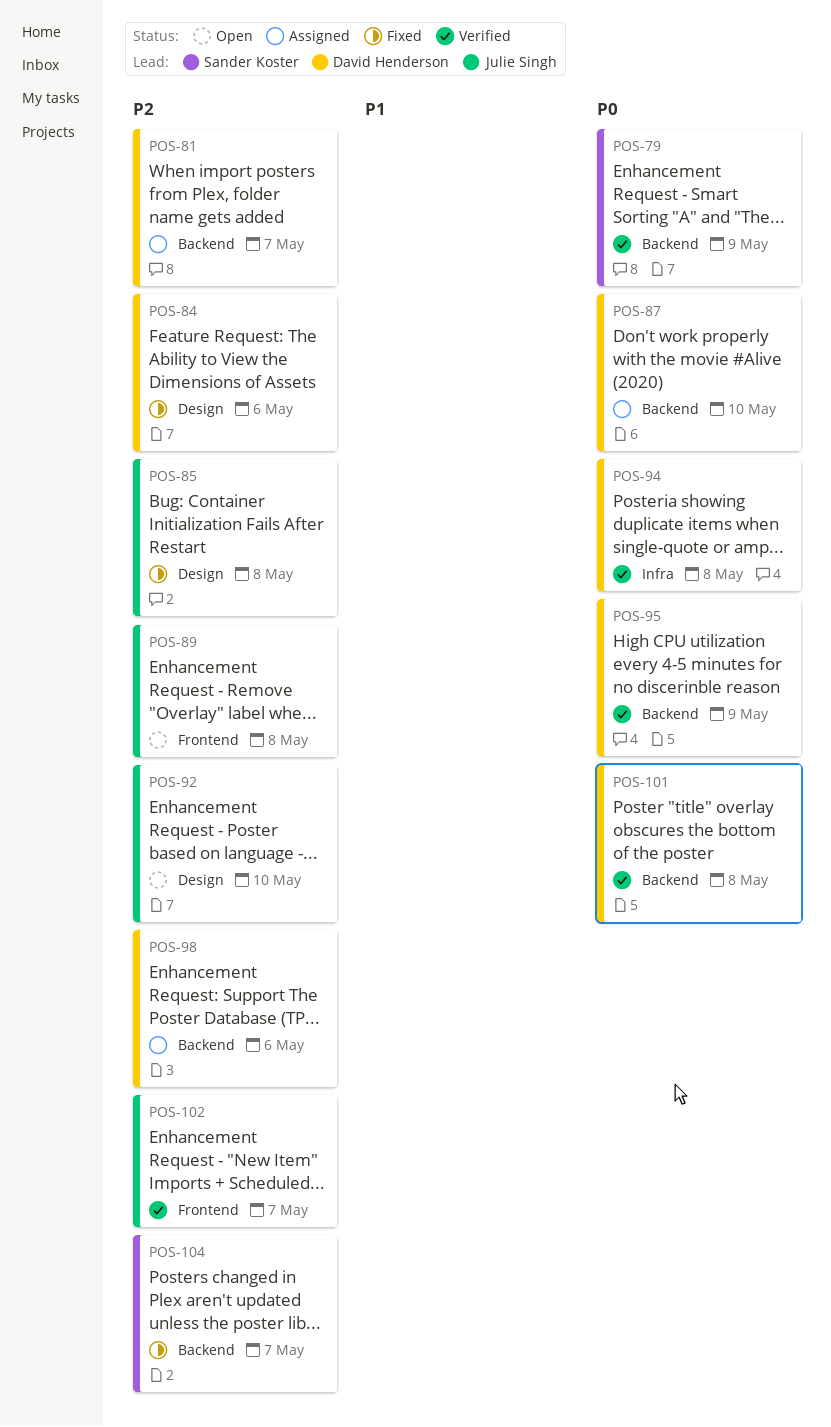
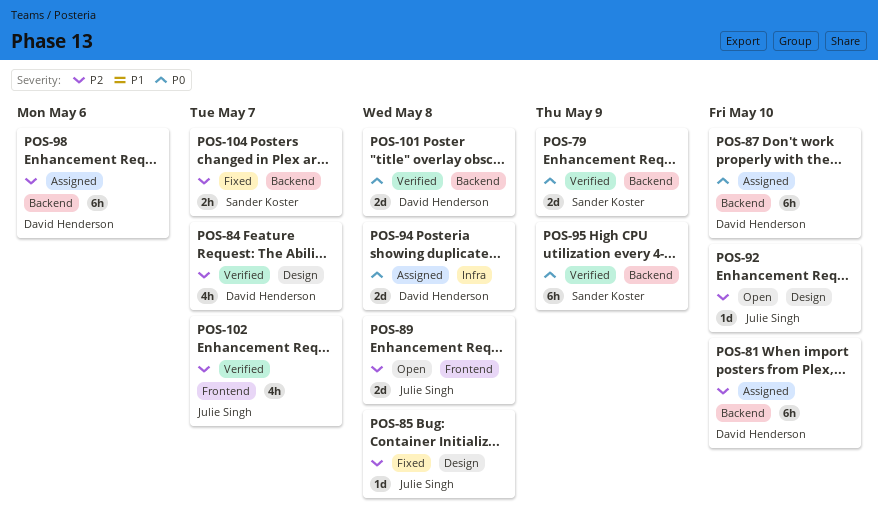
POS-81, due: May 7 -> May 10
POS-84, status: Fixed -> Verified
POS-84, due: May 6 -> May 7
POS-94, status: Verified -> Assigned
POS-95, owner: David Henderson -> Sander Koster

